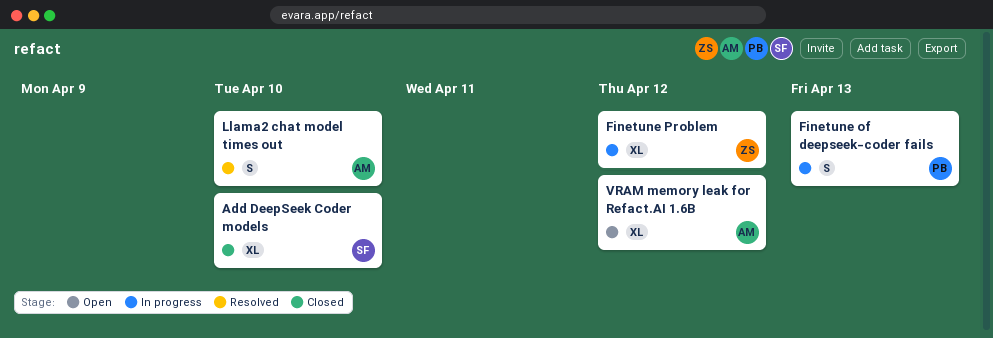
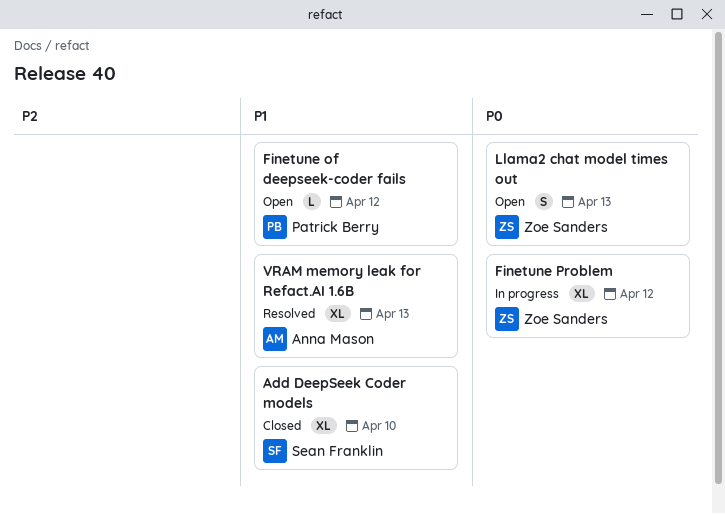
Finetune of deepseek-coder fails, status: In progress -> Open
Finetune of deepseek-coder fails, estimate: S -> L
Finetune of deepseek-coder fails, due: Apr 13 -> Apr 12
Llama2 chat model times out, status: Resolved -> Open
Llama2 chat model times out, owner: Anna Mason -> Zoe Sanders
Llama2 chat model times out, due: Apr 10 -> Apr 13
VRAM memory leak for Refact.AI 1.6B, status: Open -> Resolved
VRAM memory leak for Refact.AI 1.6B, due: Apr 12 -> Apr 13

